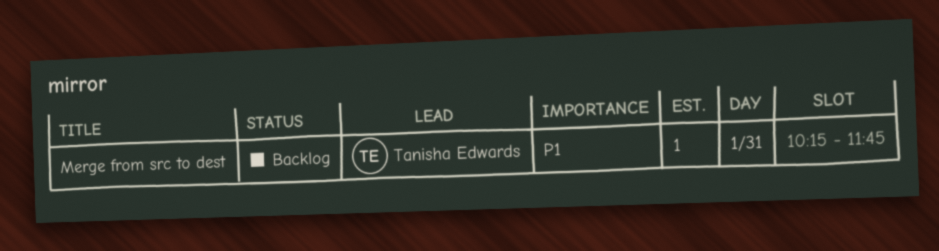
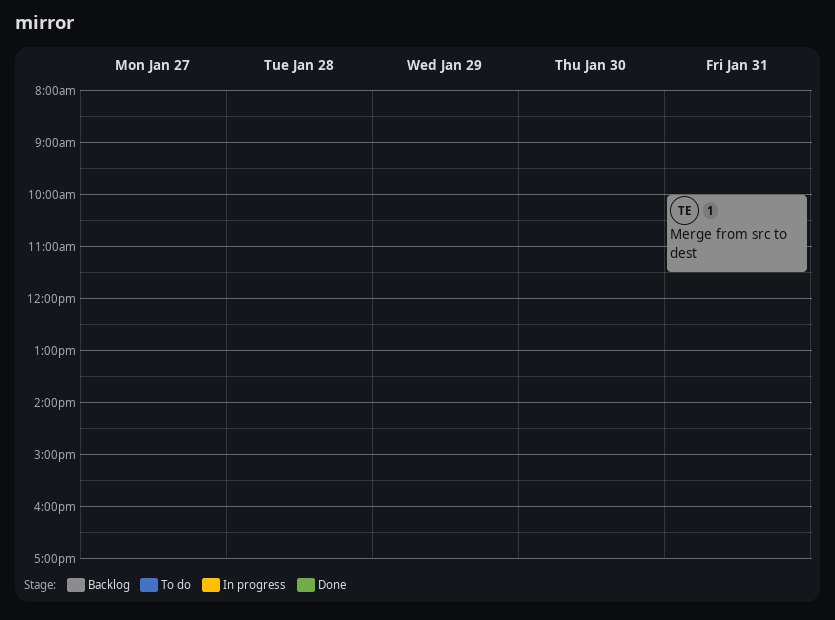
Merge from src to dest, begins: 10:15 -> 10:00
Merge from src to dest, ends: 11:45 -> 11:30

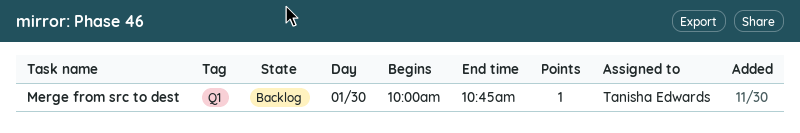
Merge from src to dest, day: Jan 31 -> Jan 30
Merge from src to dest, ends: 11:30 -> 10:45

